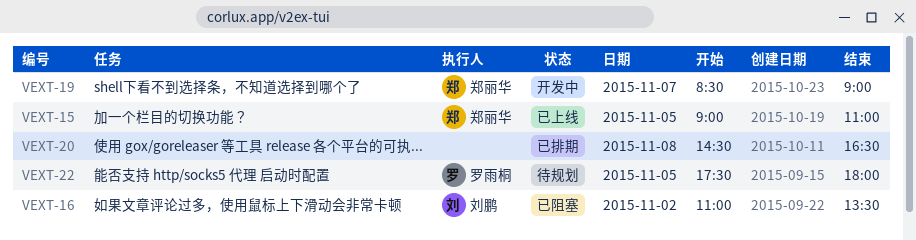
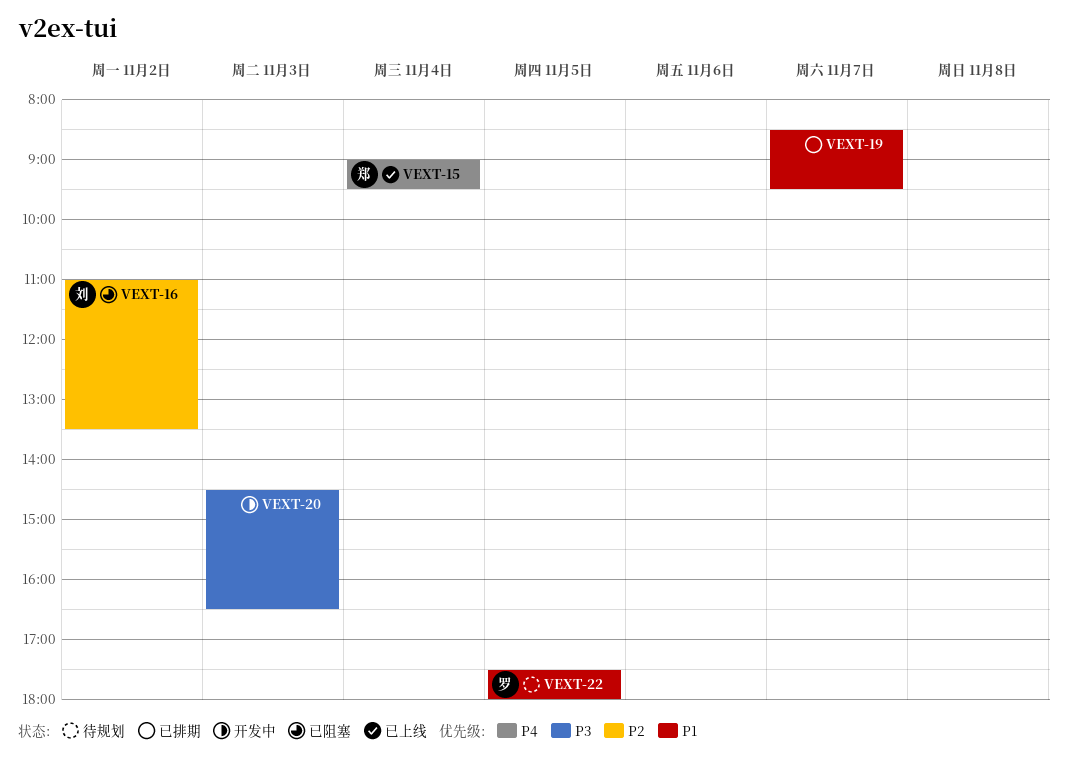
VEXT-15, day: Nov 5 -> Nov 4
VEXT-15, ends: 11:00 -> 09:30
VEXT-19, status: 开发中 -> 已排期
VEXT-19, owner: 郑丽华 -> none
VEXT-19, ends: 09:00 -> 09:30
VEXT-20, status: 已排期 -> 开发中
VEXT-20, day: Nov 8 -> Nov 3

